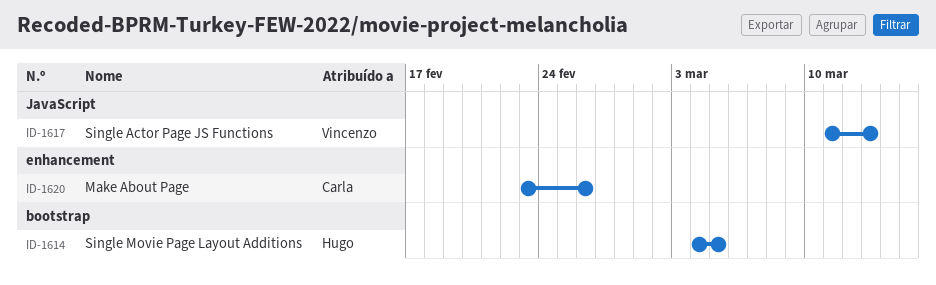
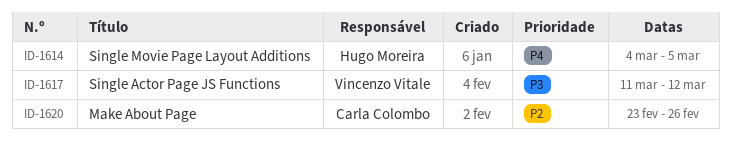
ID-1617, due: Mar 13 -> Mar 12

